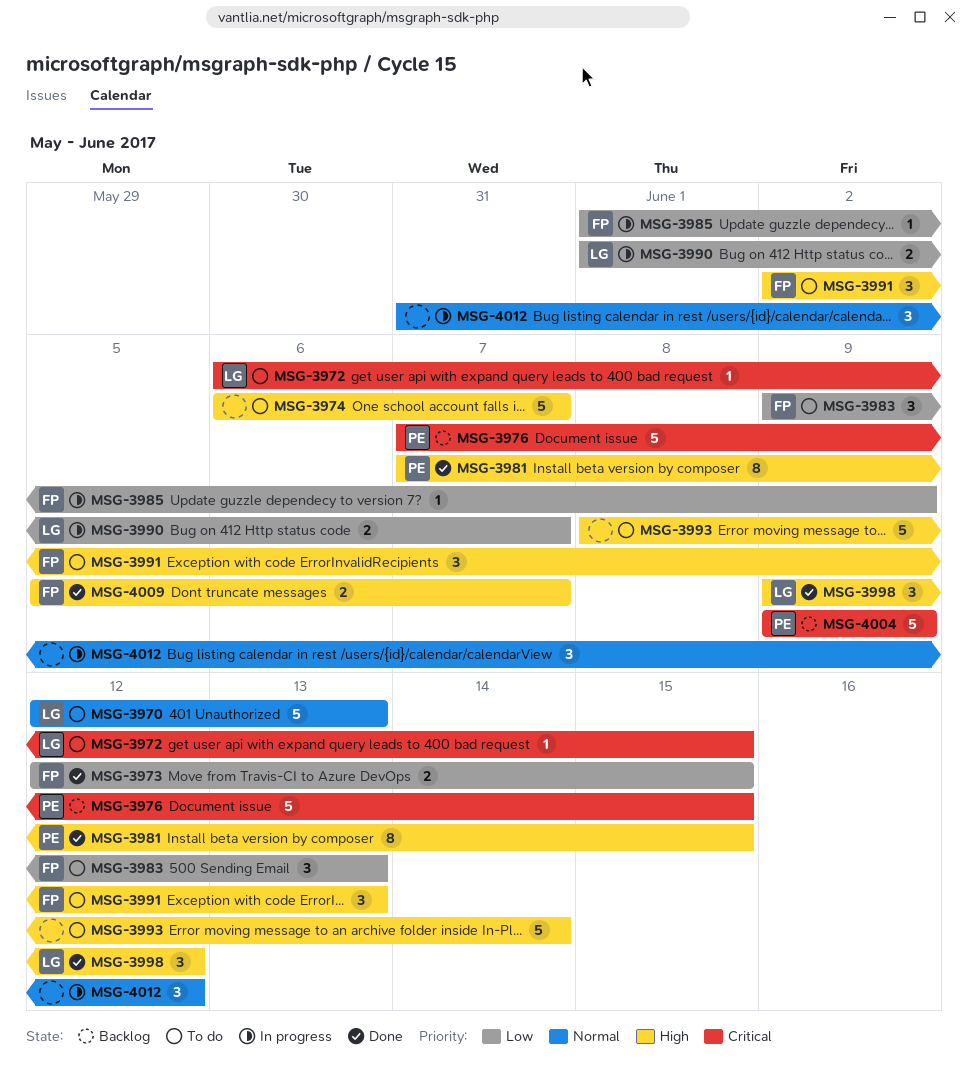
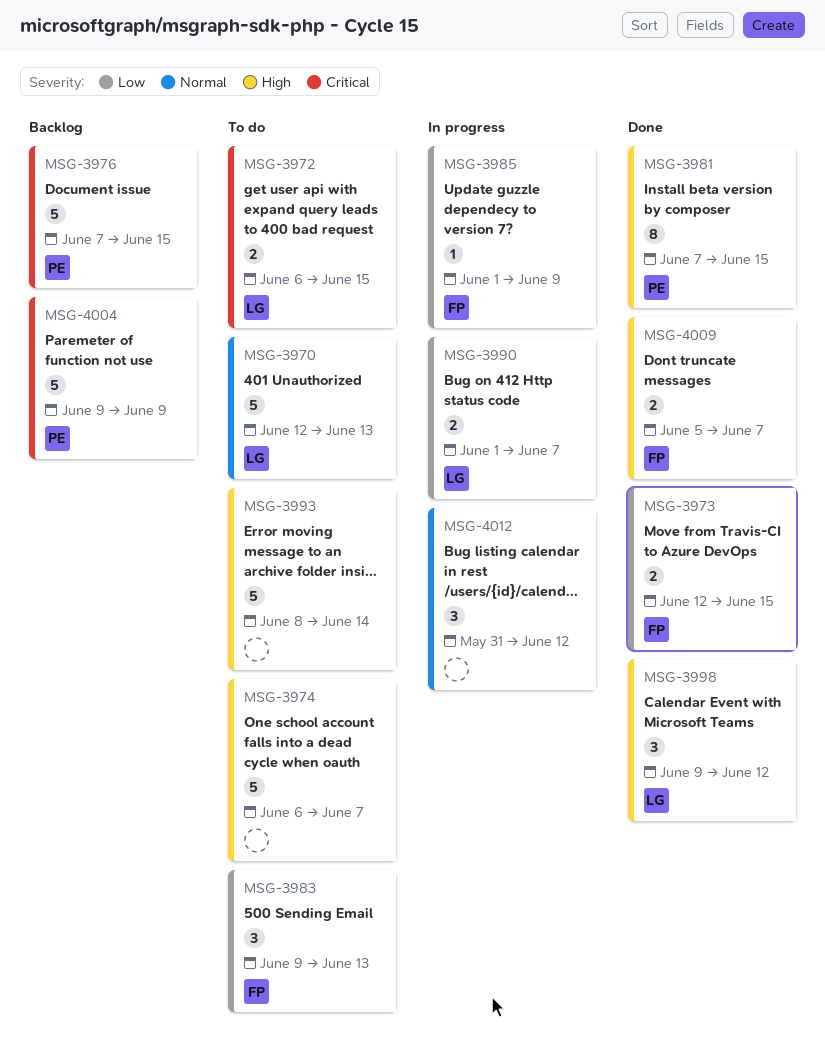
MSG-3972, estimate: 1 -> 2
MSG-3991: present -> none

